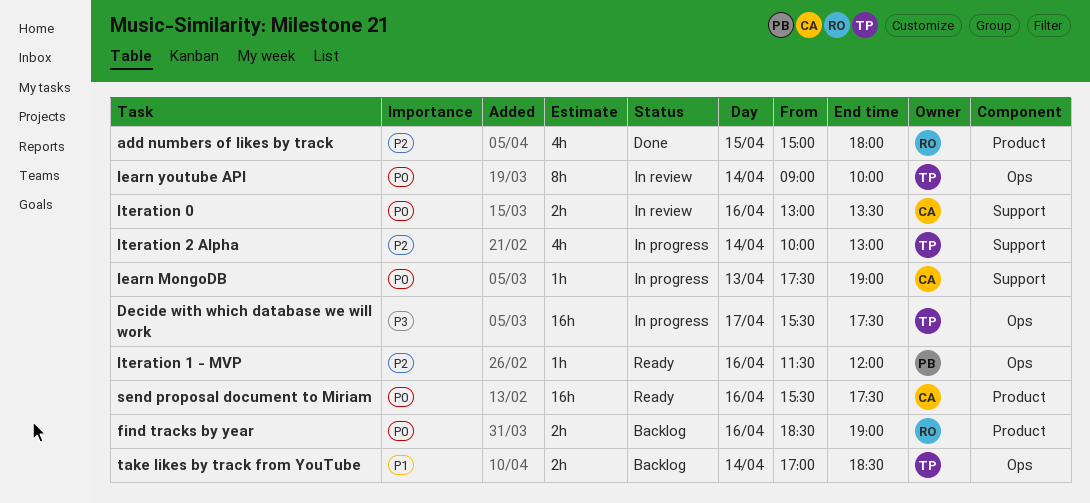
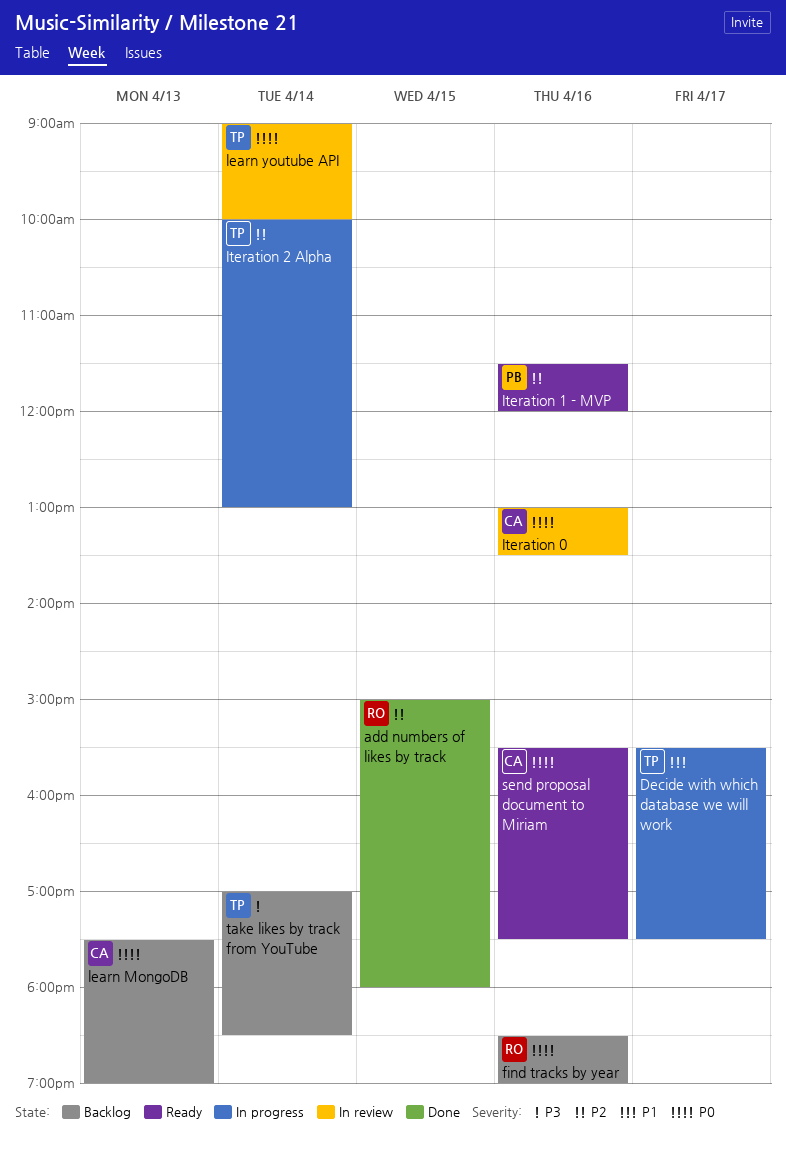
Decide with which database we will work, priority: P3 -> P1
learn MongoDB, status: In progress -> Backlog
take likes by track from YouTube, priority: P1 -> P3

